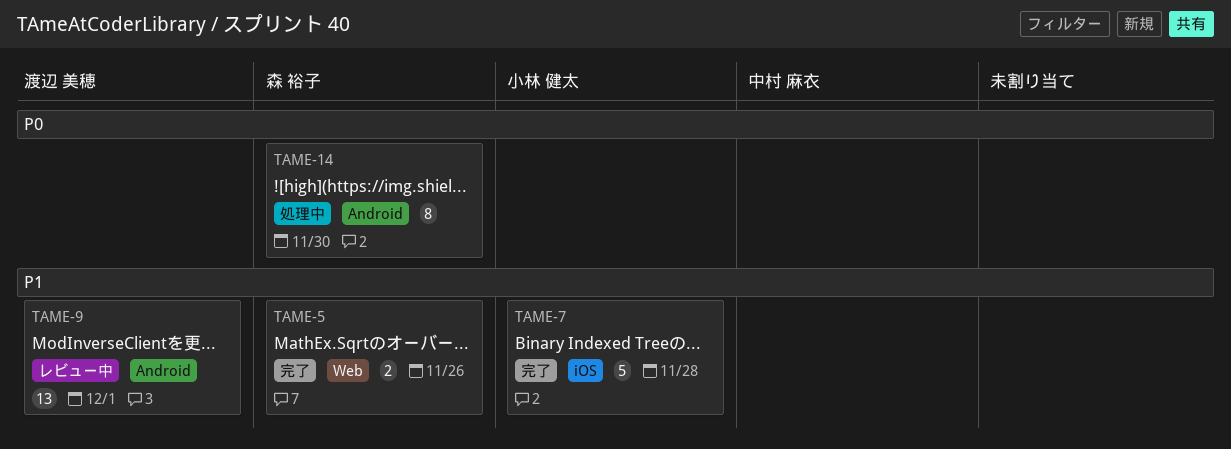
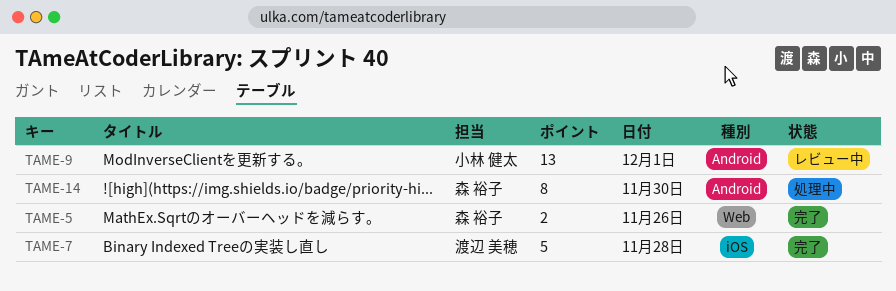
TAME-7, owner: 小林 健太 -> 渡辺 美穂
TAME-9, owner: 渡辺 美穂 -> 小林 健太

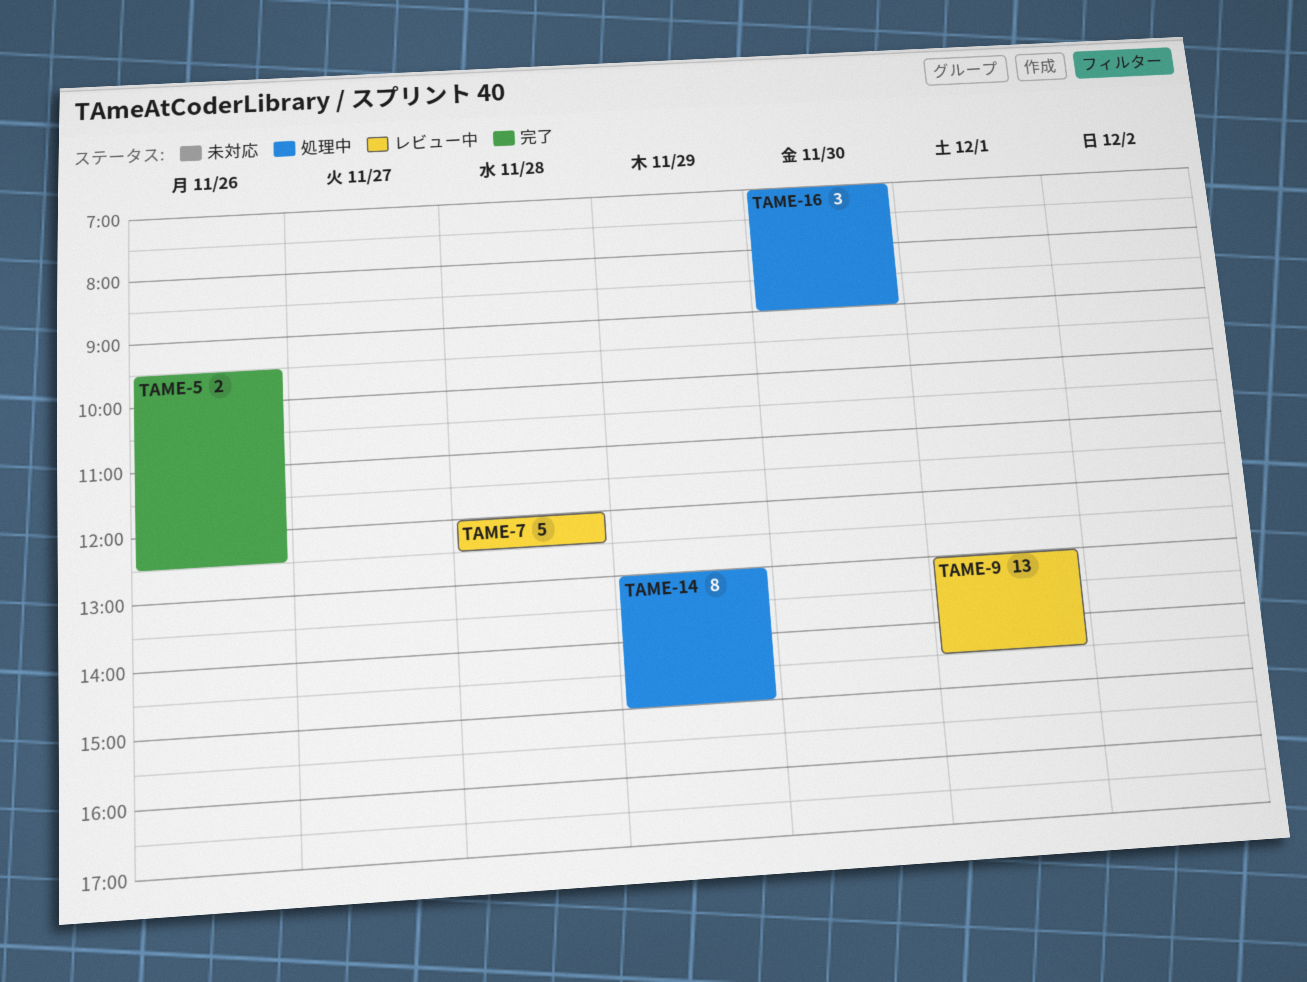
TAME-7, status: 完了 -> レビュー中
TAME-14, day: Nov 30 -> Nov 29
TAME-16: none -> present

